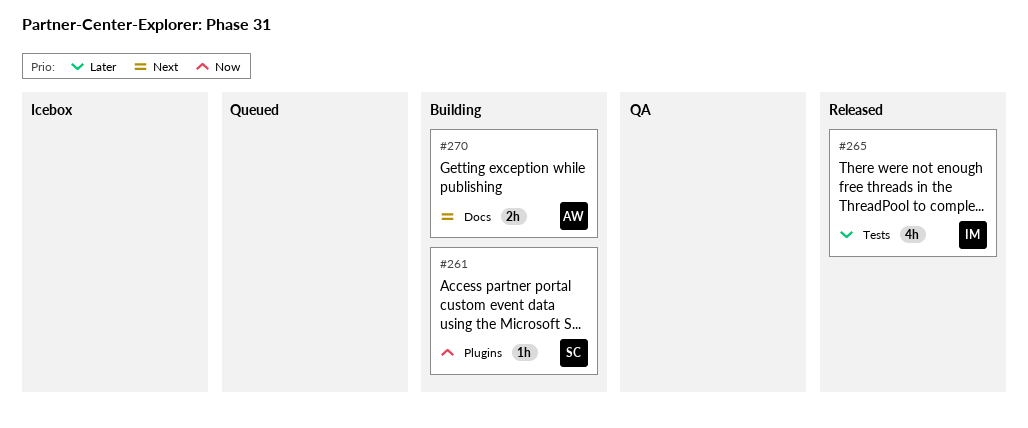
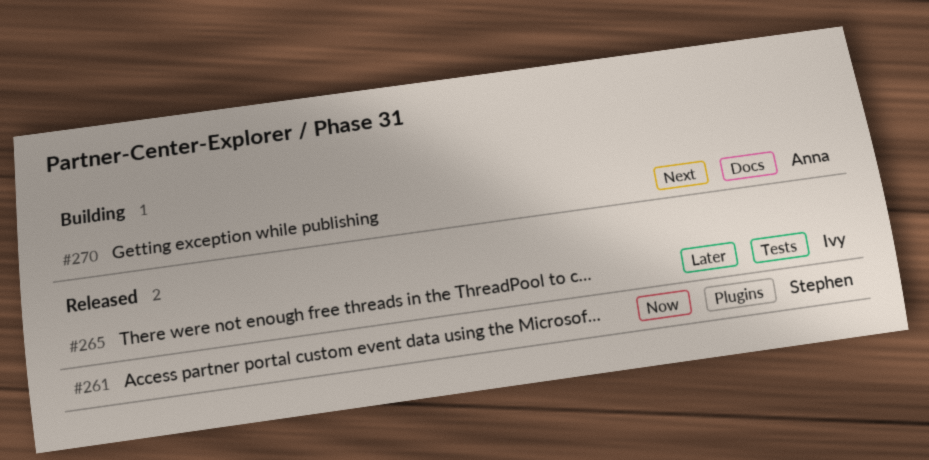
#261, status: Building -> Released

